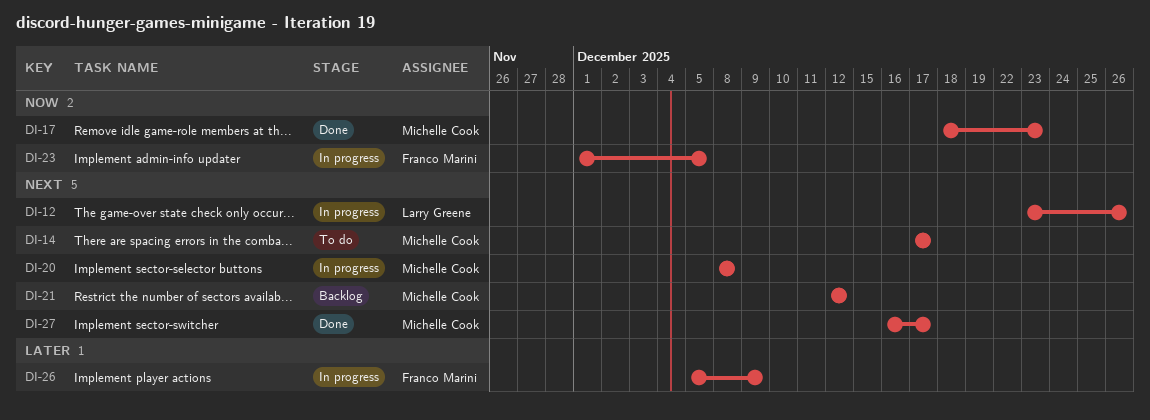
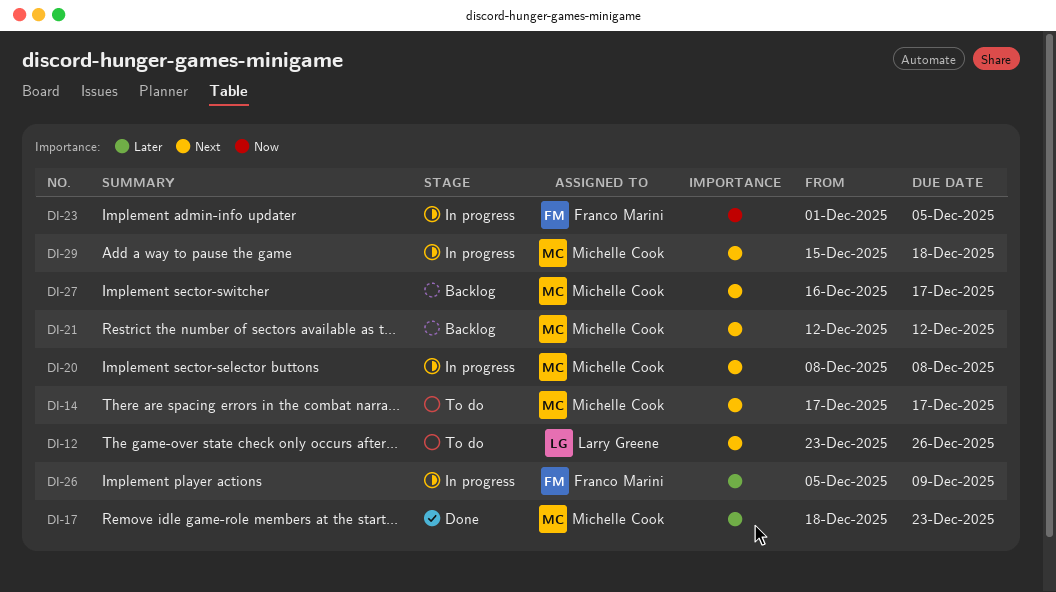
DI-12, status: In progress -> To do
DI-17, priority: Now -> Later
DI-27, status: Done -> Backlog
DI-29: none -> present

